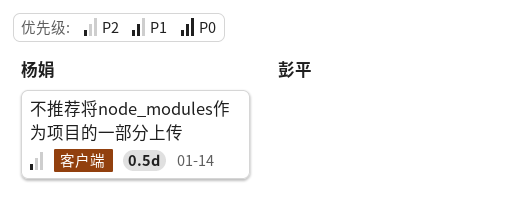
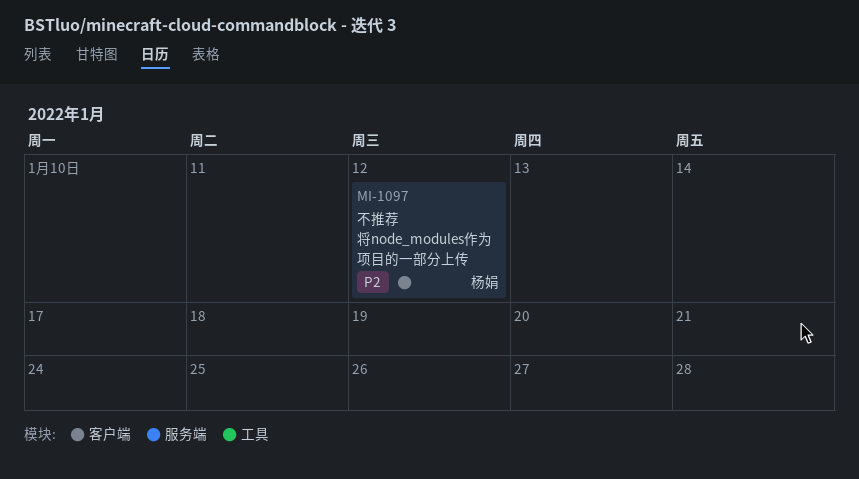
不推荐将node_modules作为项目的一部分上传, due: Jan 14 -> Jan 12

